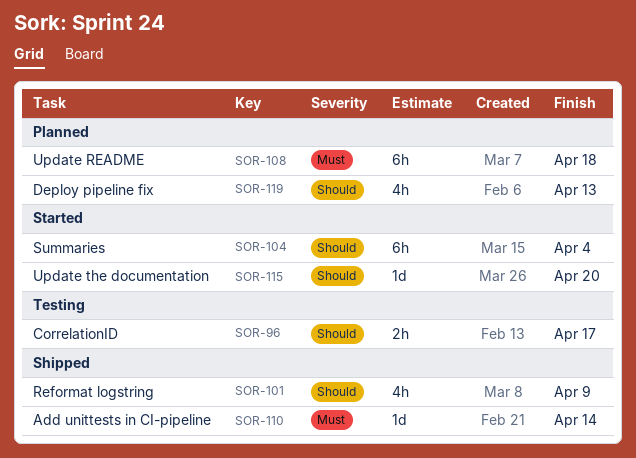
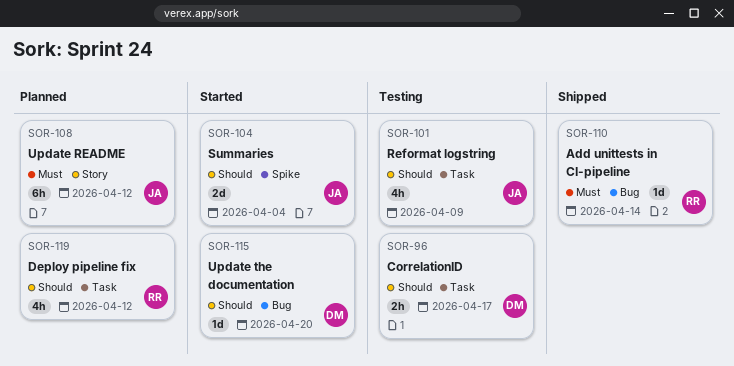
SOR-101, status: Shipped -> Testing
SOR-104, estimate: 6h -> 2d
SOR-108, due: Apr 18 -> Apr 12
SOR-119, due: Apr 13 -> Apr 12

